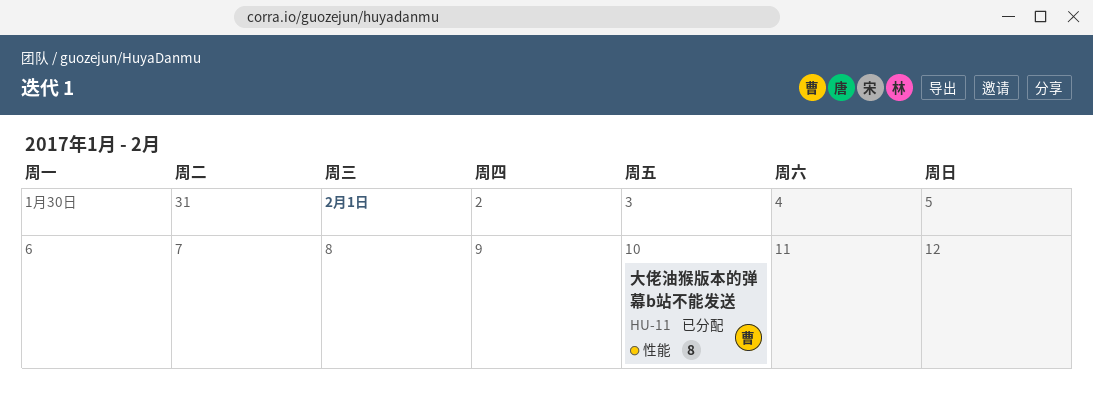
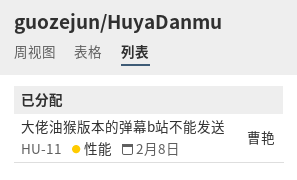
HU-11, due: Feb 10 -> Feb 8

